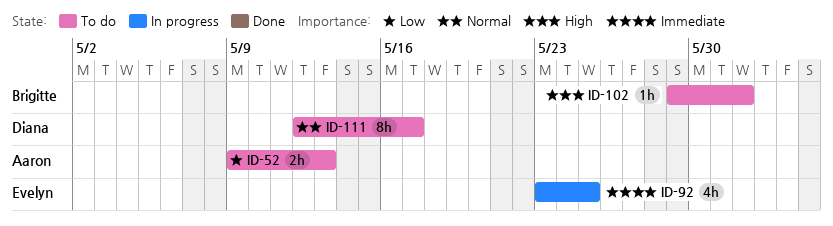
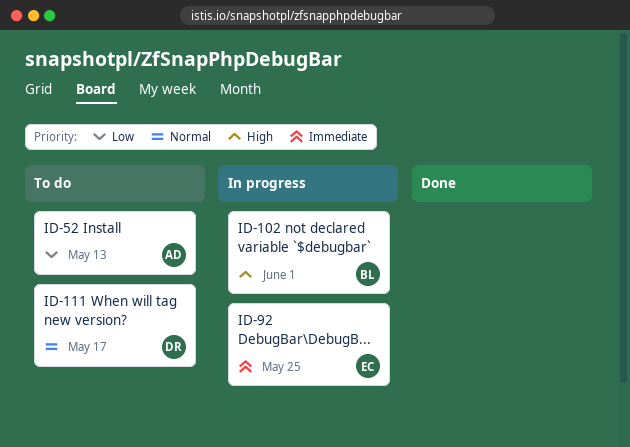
ID-102, status: To do -> In progress

